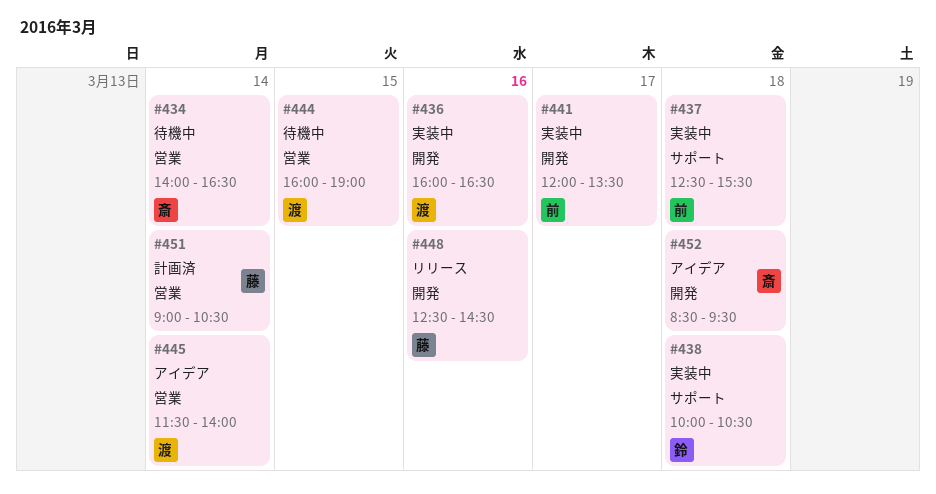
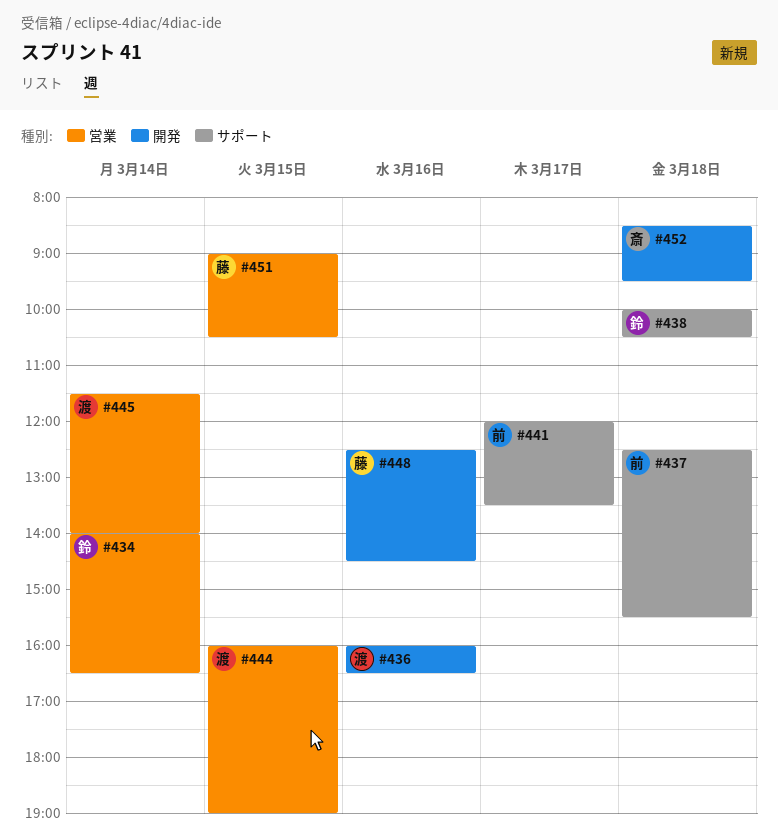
#434, owner: 斎 -> 鈴
#441, label: 開発 -> サポート
#451, day: Mar 14 -> Mar 15

